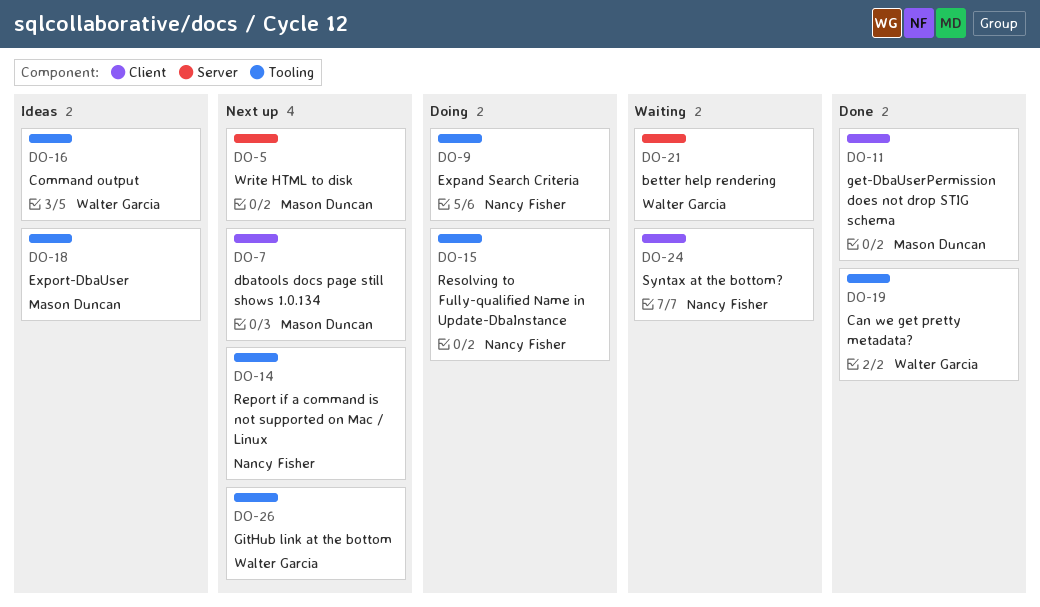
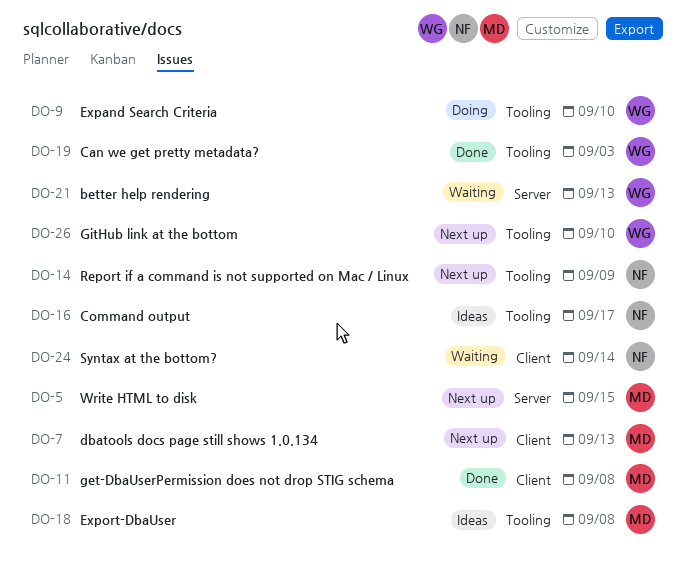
DO-9, owner: Nancy Fisher -> Walter Garcia
DO-15: present -> none
DO-16, owner: Walter Garcia -> Nancy Fisher

